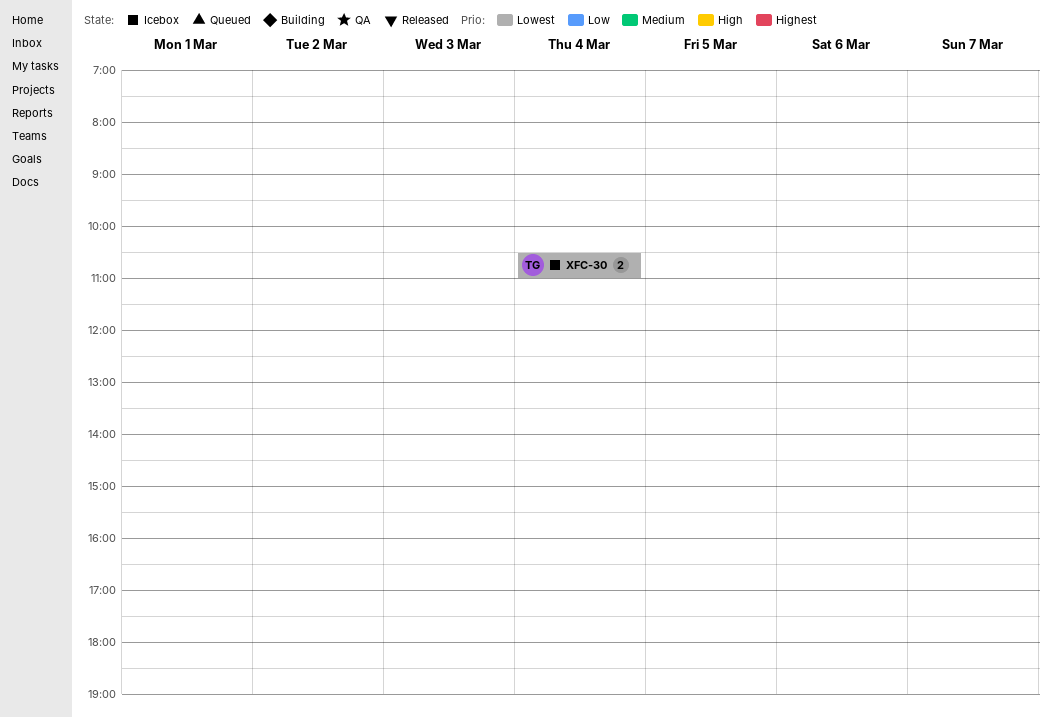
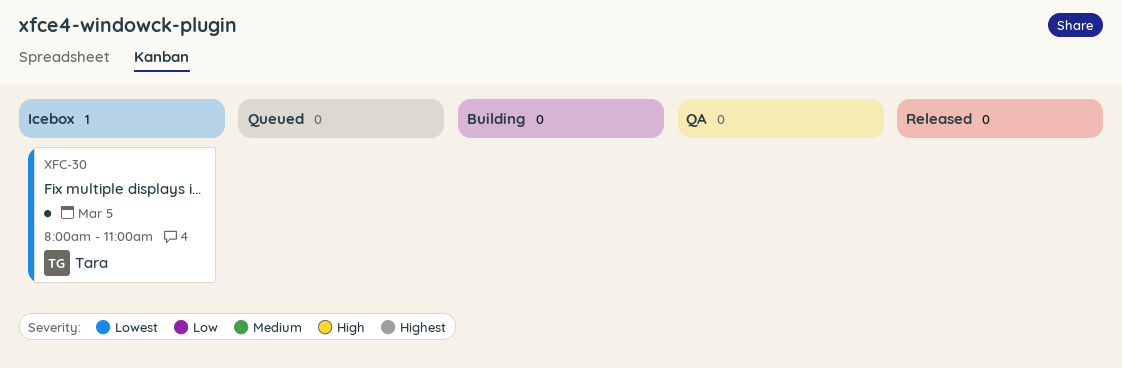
XFC-30, estimate: 2 -> 1
XFC-30, day: Mar 4 -> Mar 5
XFC-30, begins: 10:30 -> 08:00

